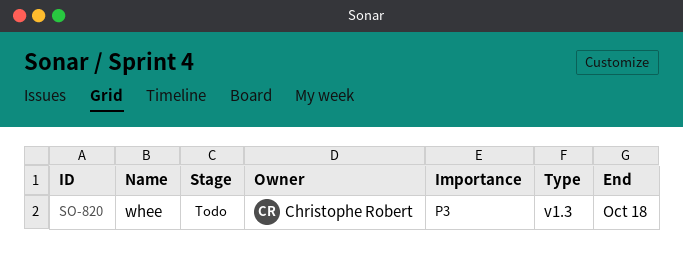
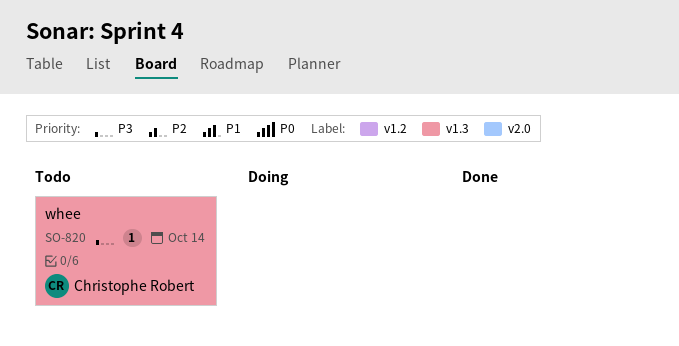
SO-820, due: Oct 18 -> Oct 14

